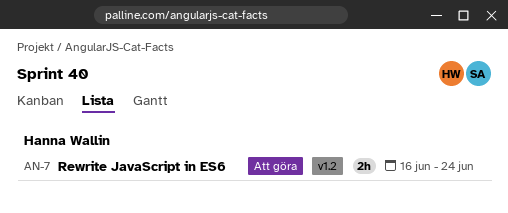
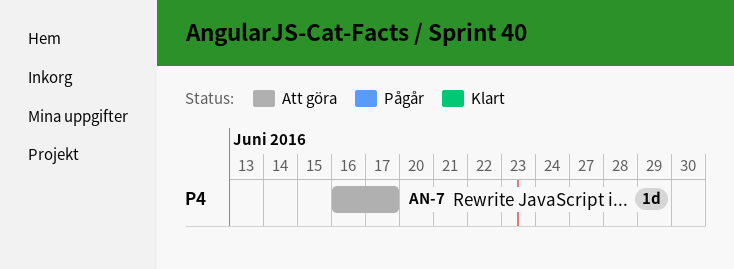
AN-7, estimate: 2h -> 1d
AN-7, due: Jun 24 -> Jun 17

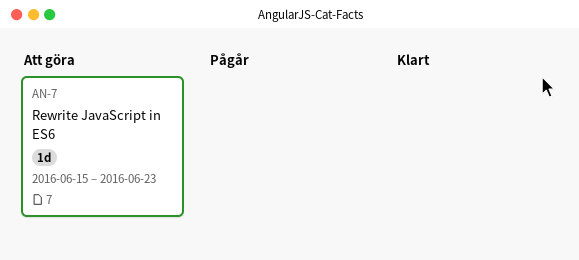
AN-7, start: Jun 16 -> Jun 15
AN-7, due: Jun 17 -> Jun 23

